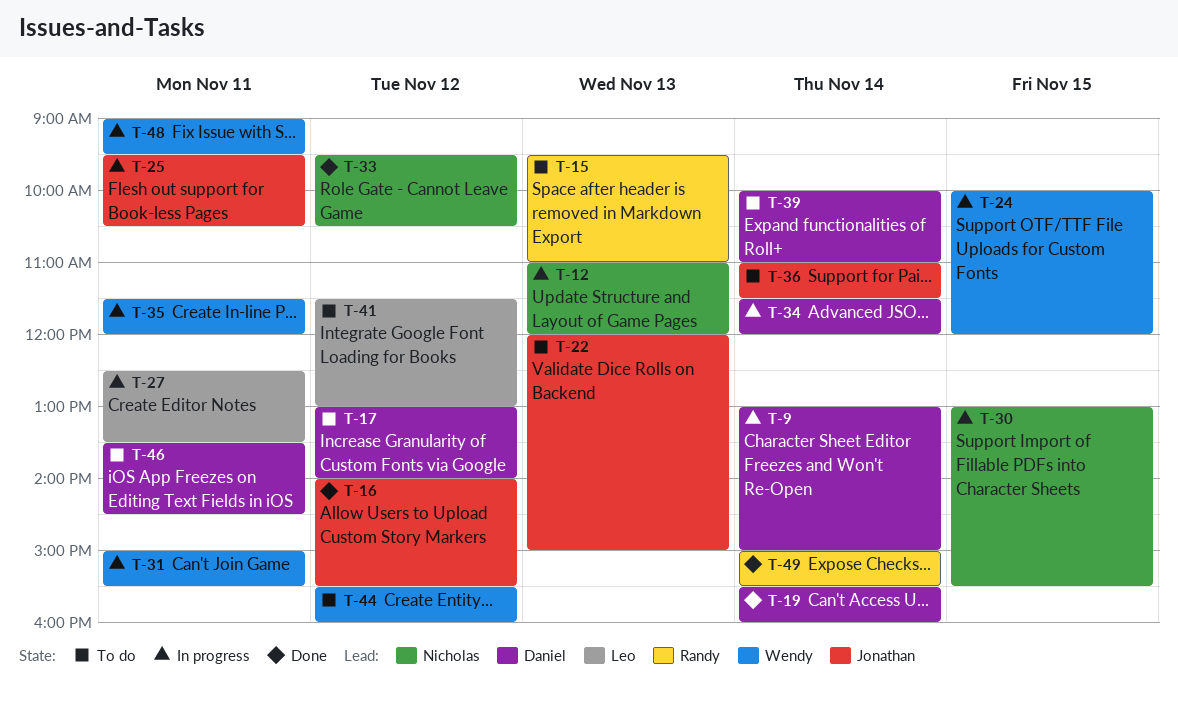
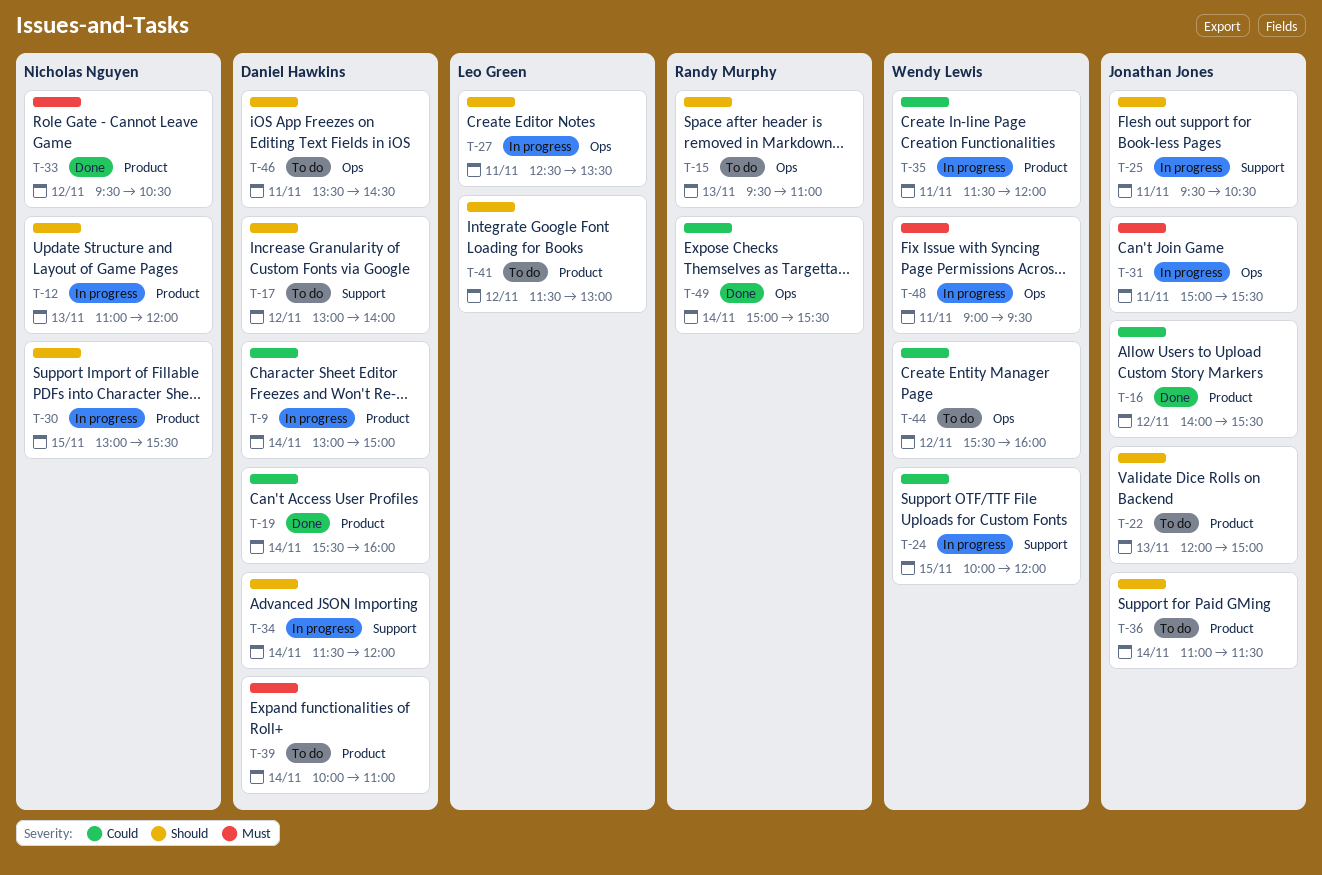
T-31, owner: Wendy Lewis -> Jonathan Jones

